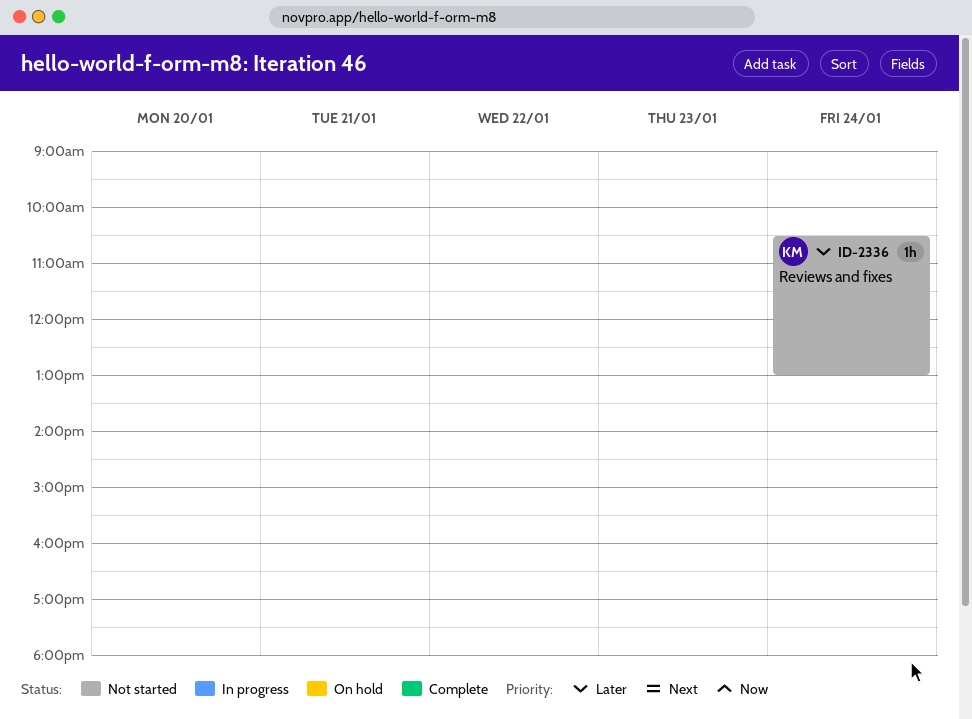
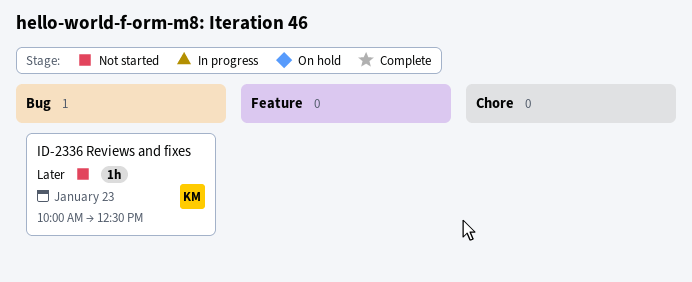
ID-2336, day: Jan 24 -> Jan 23
ID-2336, begins: 10:30 -> 10:00
ID-2336, ends: 13:00 -> 12:30

